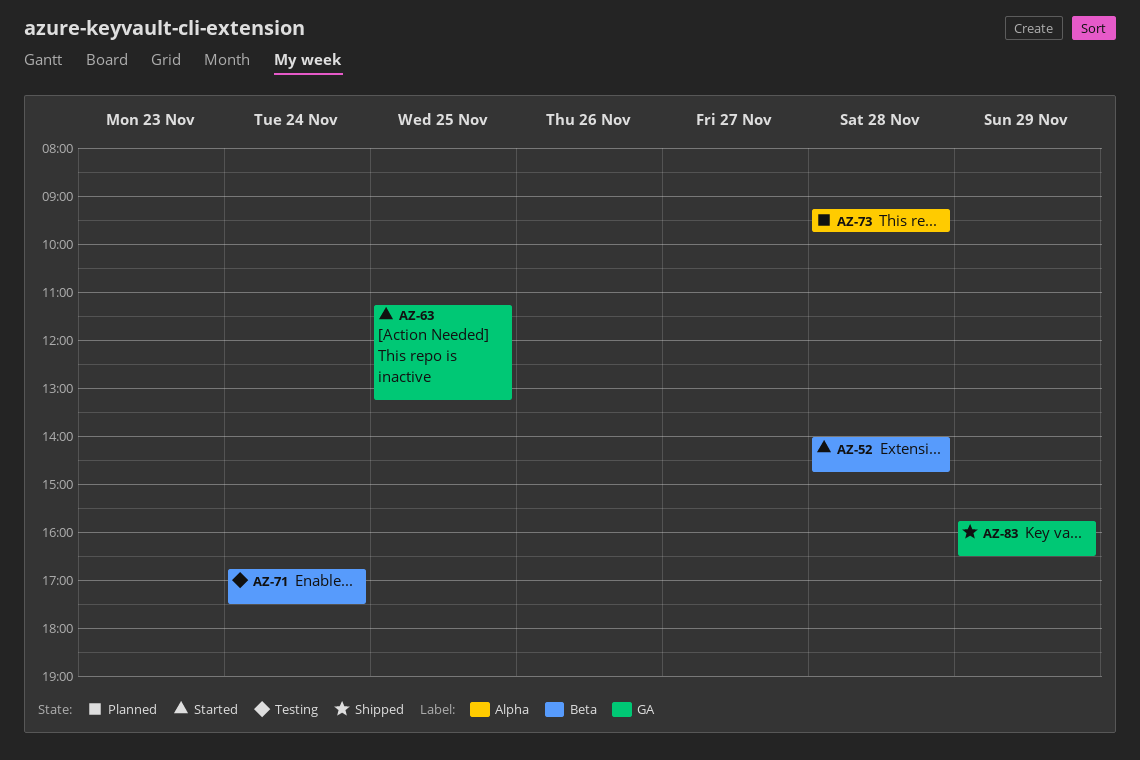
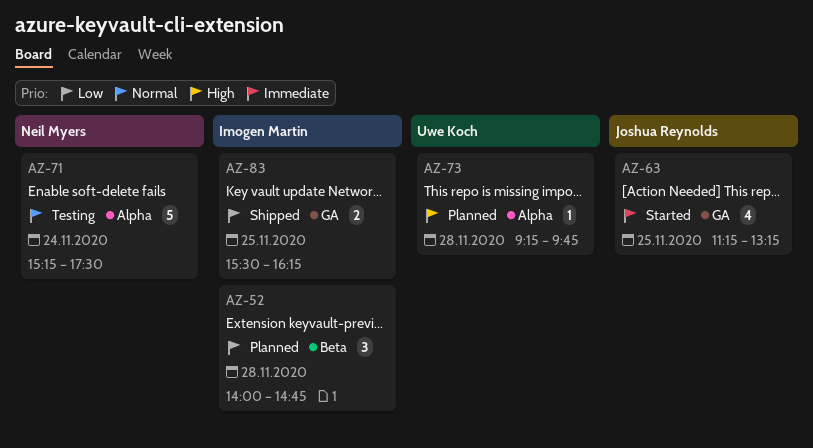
AZ-52, status: Started -> Planned
AZ-71, label: Beta -> Alpha
AZ-71, begins: 16:45 -> 15:15
AZ-83, day: Nov 29 -> Nov 25
AZ-83, begins: 15:45 -> 15:30
AZ-83, ends: 16:30 -> 16:15

